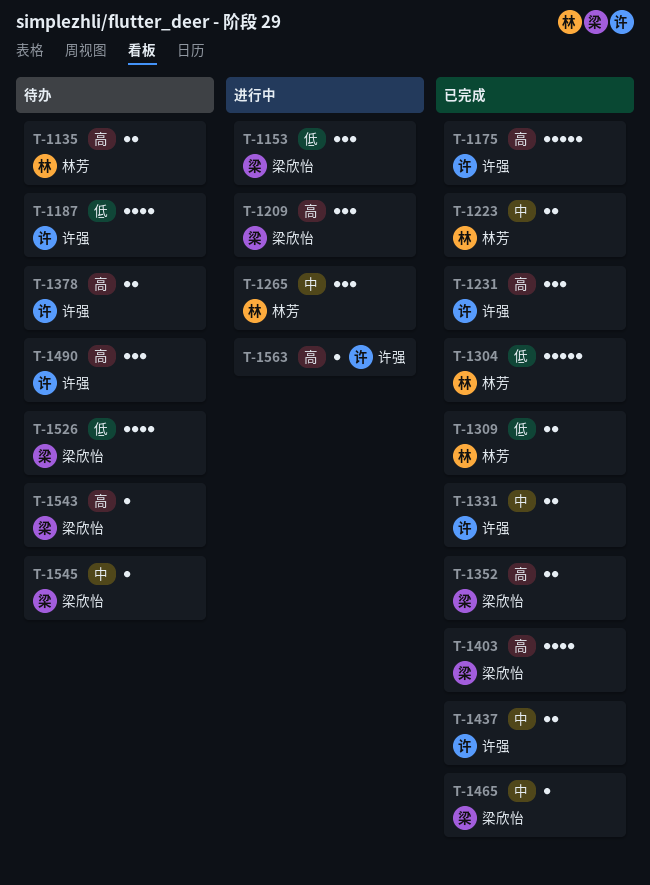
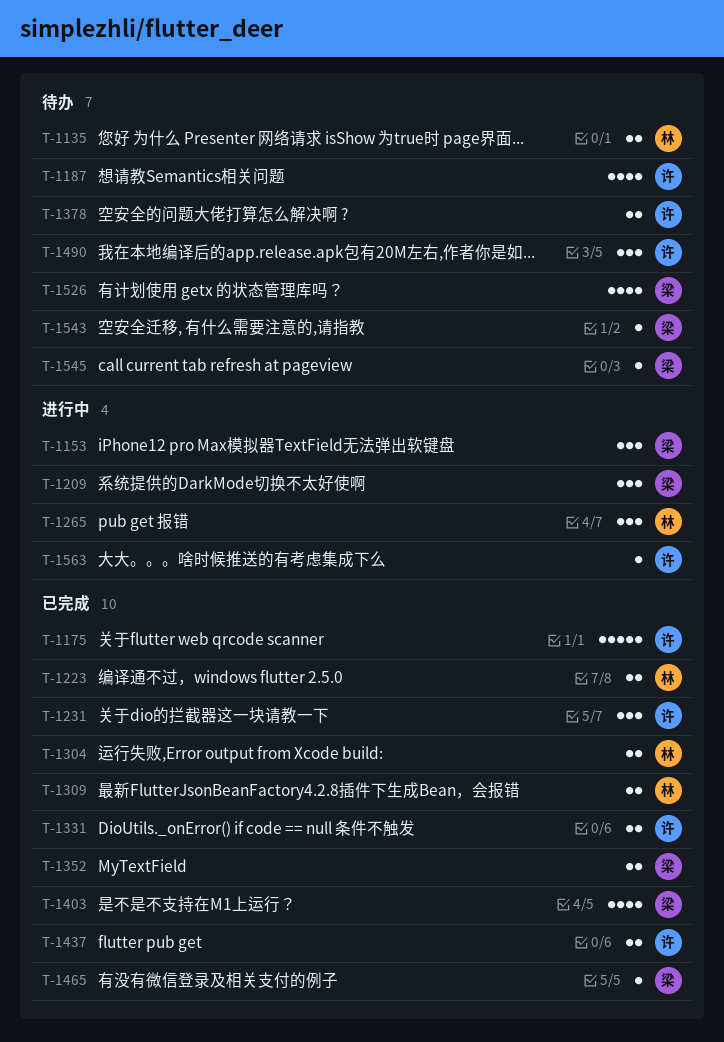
T-1304, estimate: 5 -> 2

